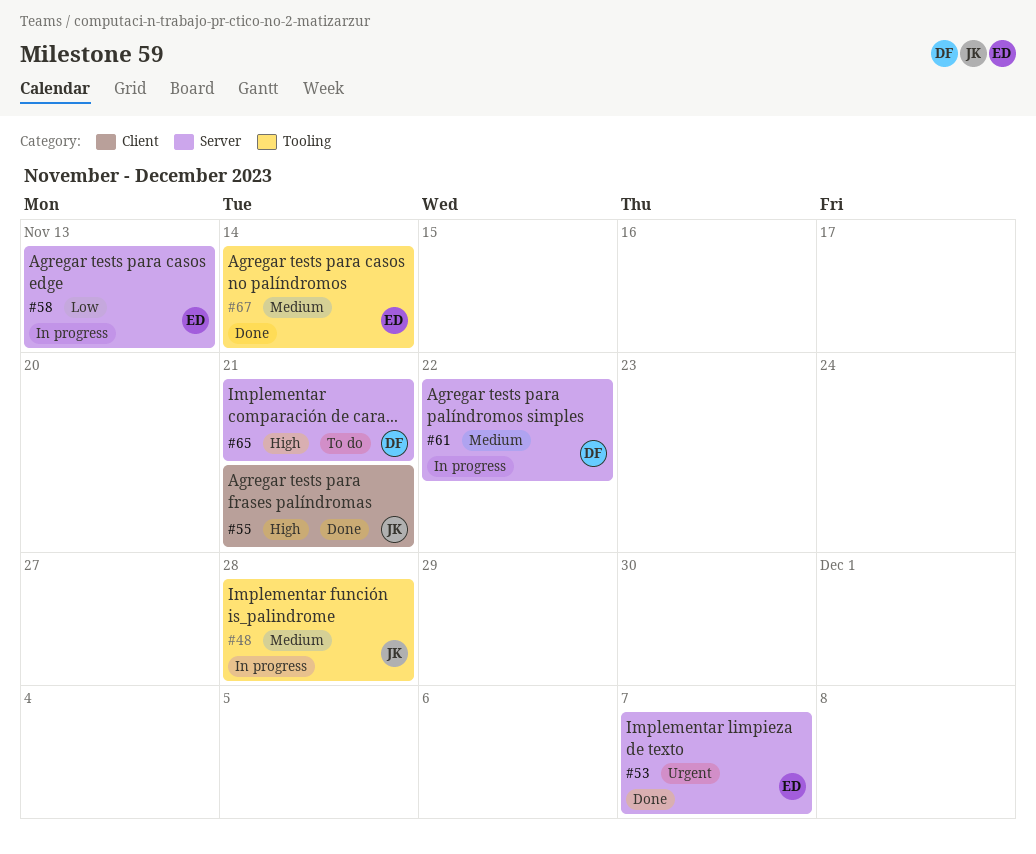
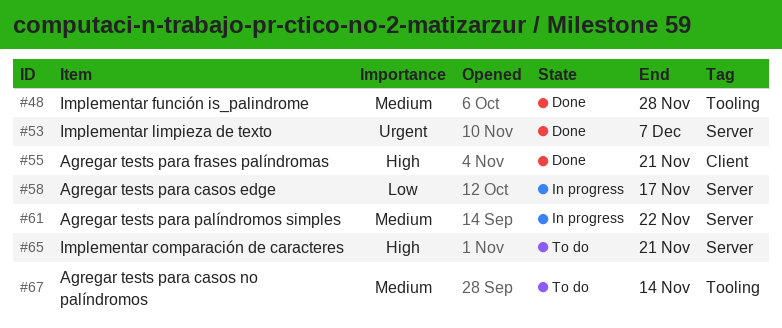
#48, status: In progress -> Done
#58, due: Nov 13 -> Nov 17
#67, status: Done -> To do

